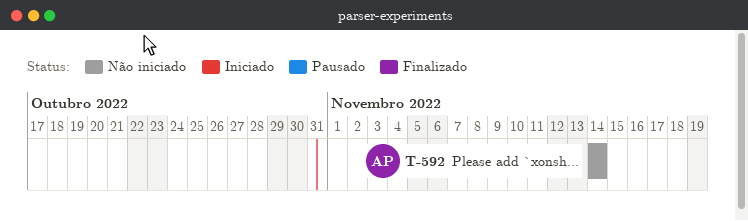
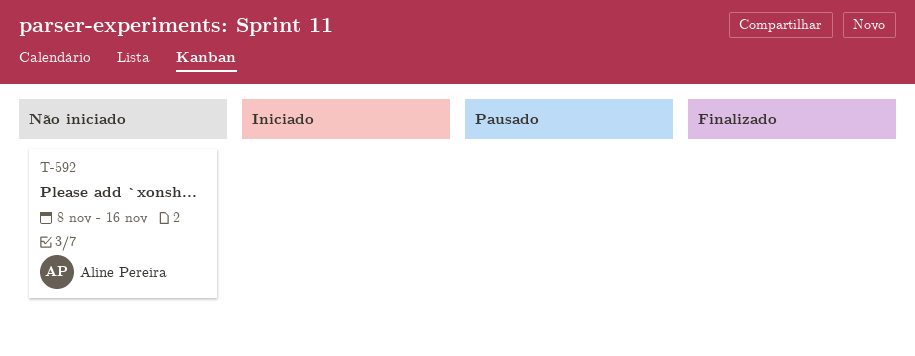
T-592, start: Nov 14 -> Nov 8
T-592, due: Nov 14 -> Nov 16

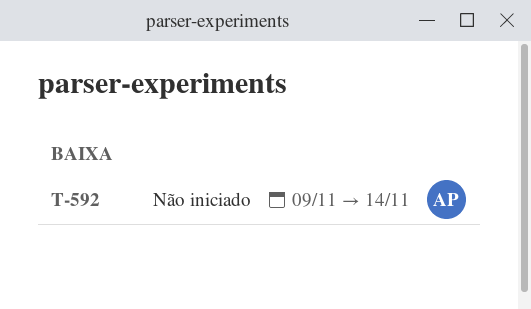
T-592, start: Nov 8 -> Nov 9
T-592, due: Nov 16 -> Nov 14

